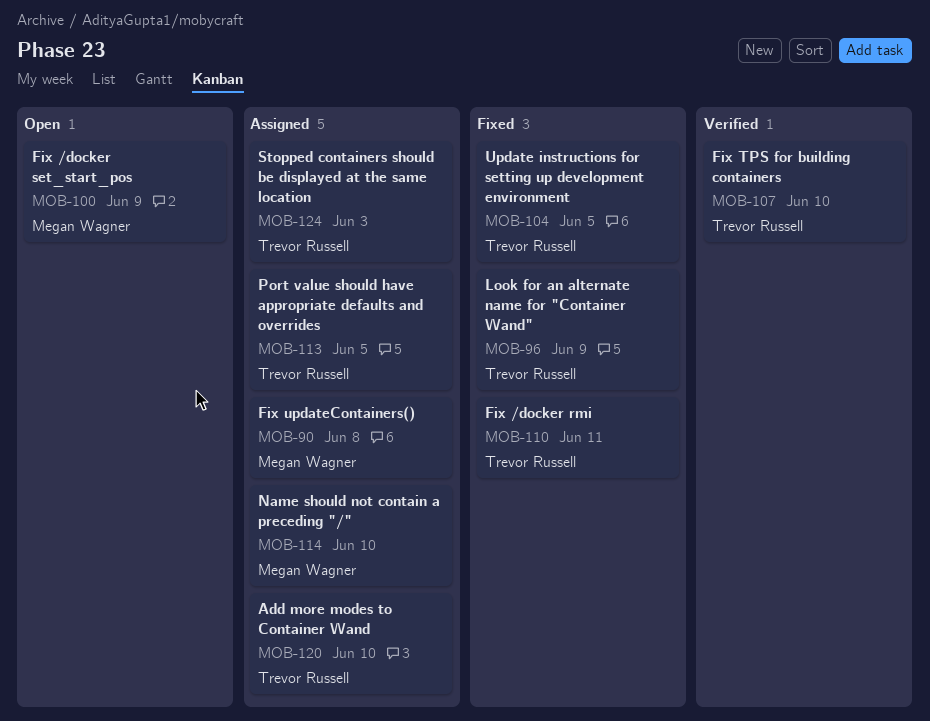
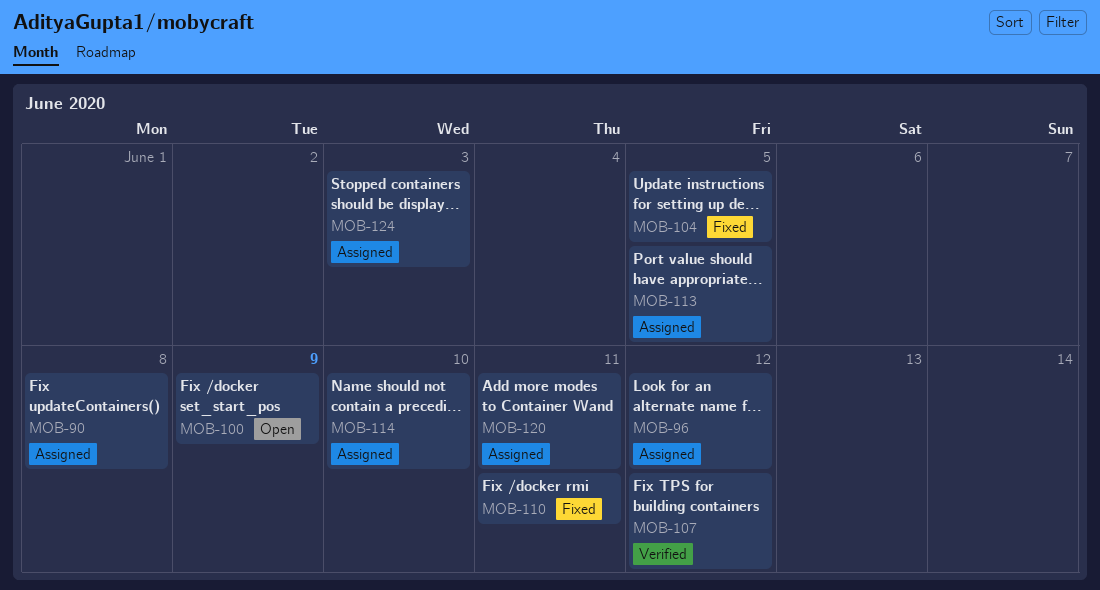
MOB-96, status: Fixed -> Assigned
MOB-96, due: Jun 9 -> Jun 12
MOB-107, due: Jun 10 -> Jun 12
MOB-120, due: Jun 10 -> Jun 11

